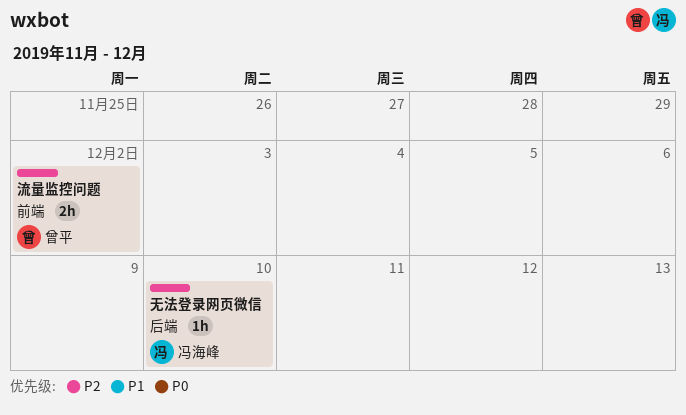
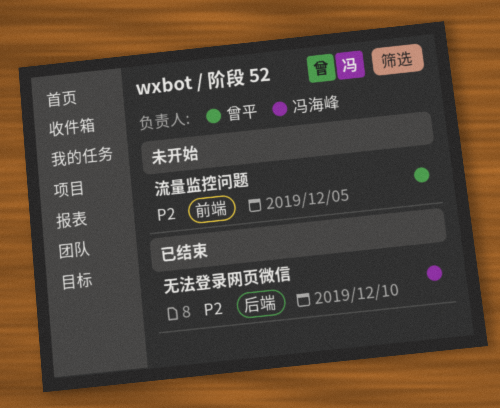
流量监控问题, due: Dec 2 -> Dec 5

